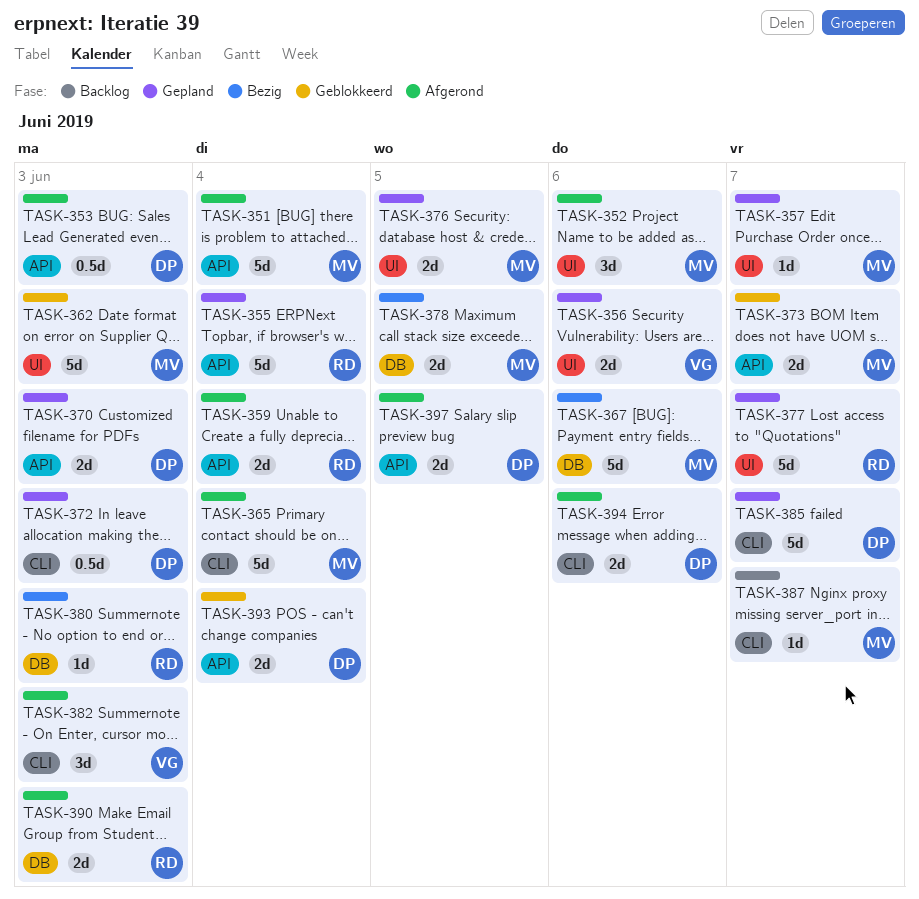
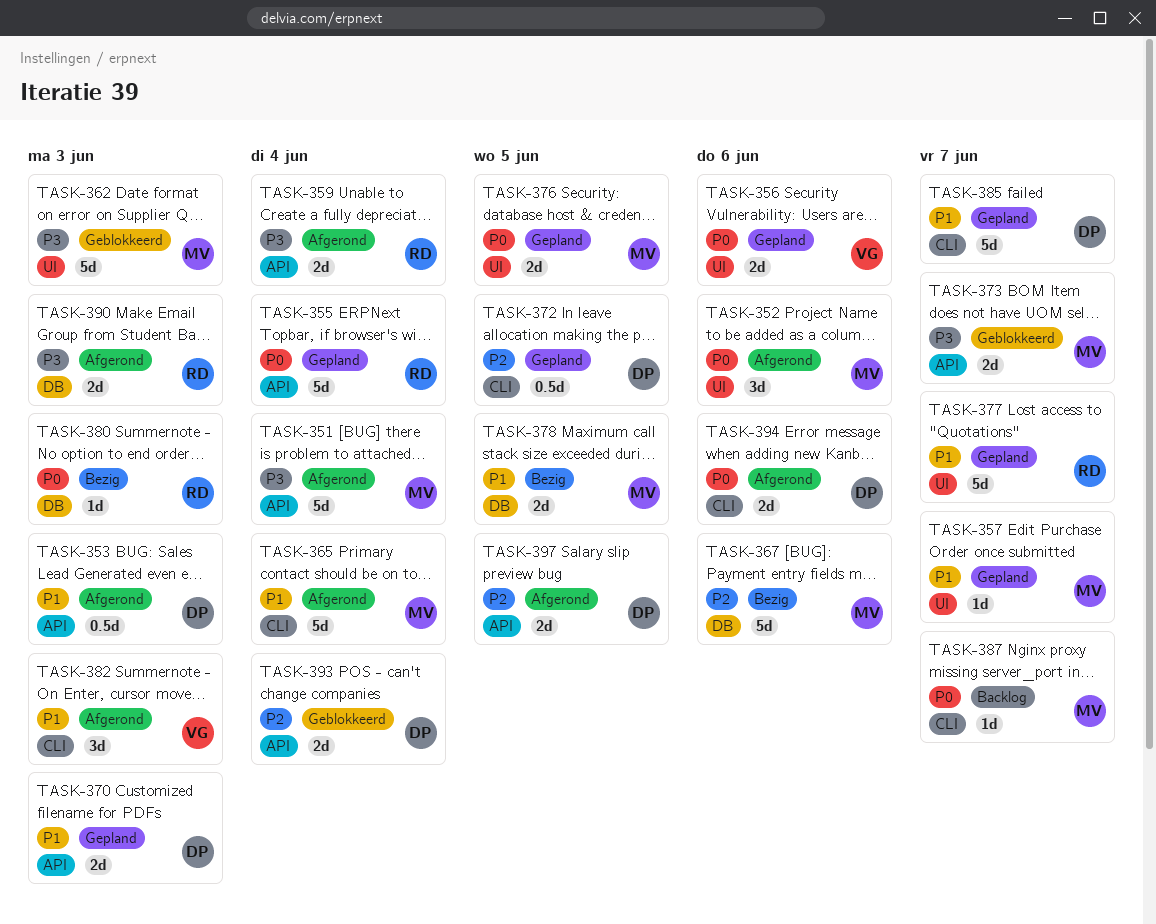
TASK-372, due: Jun 3 -> Jun 5

